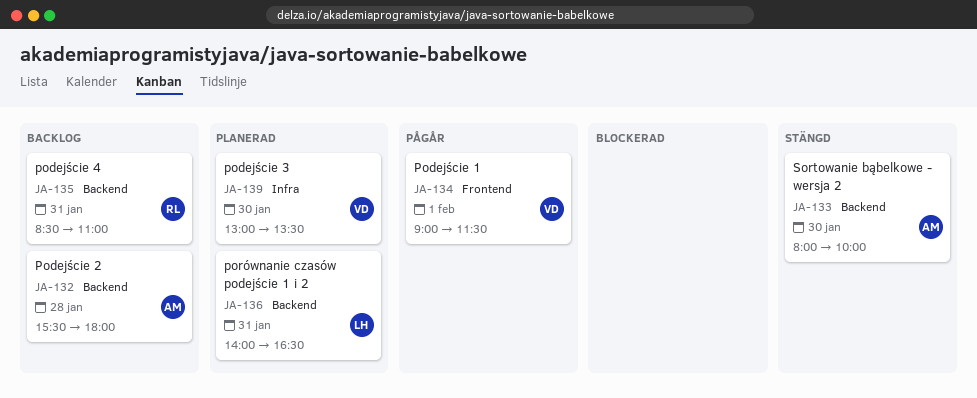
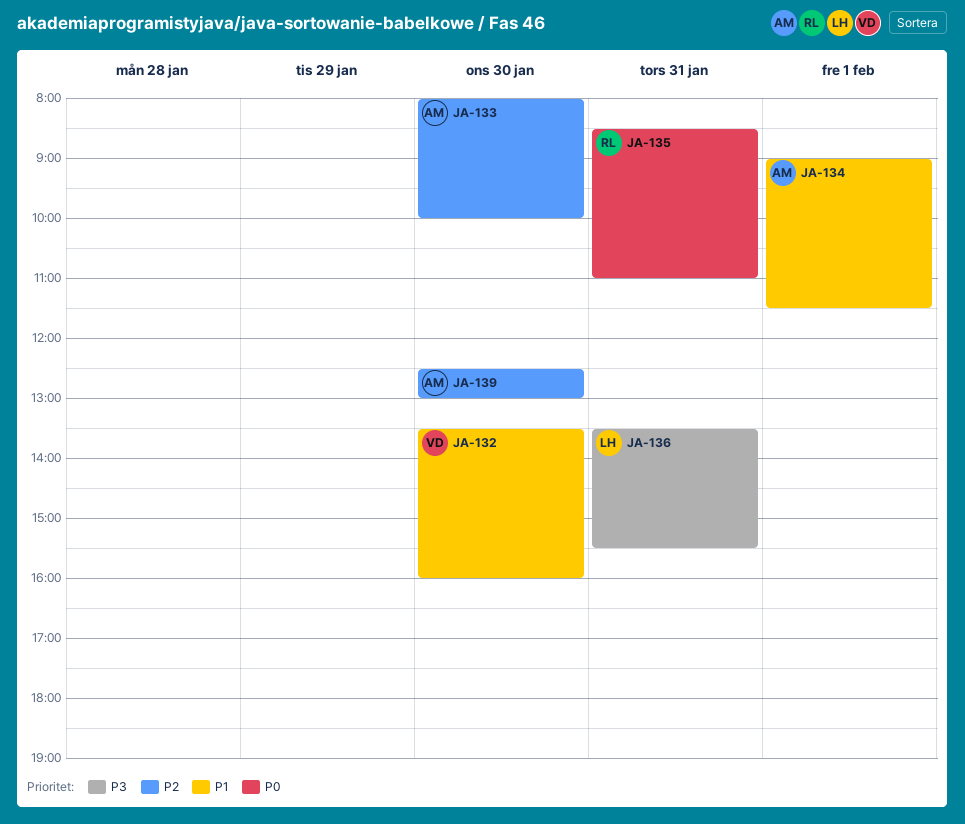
JA-132, owner: AM -> VD
JA-132, day: Jan 28 -> Jan 30
JA-132, begins: 15:30 -> 13:30
JA-132, ends: 18:00 -> 16:00
JA-134, owner: VD -> AM
JA-136, begins: 14:00 -> 13:30
JA-136, ends: 16:30 -> 15:30
JA-139, owner: VD -> AM
JA-139, begins: 13:00 -> 12:30
JA-139, ends: 13:30 -> 13:00

